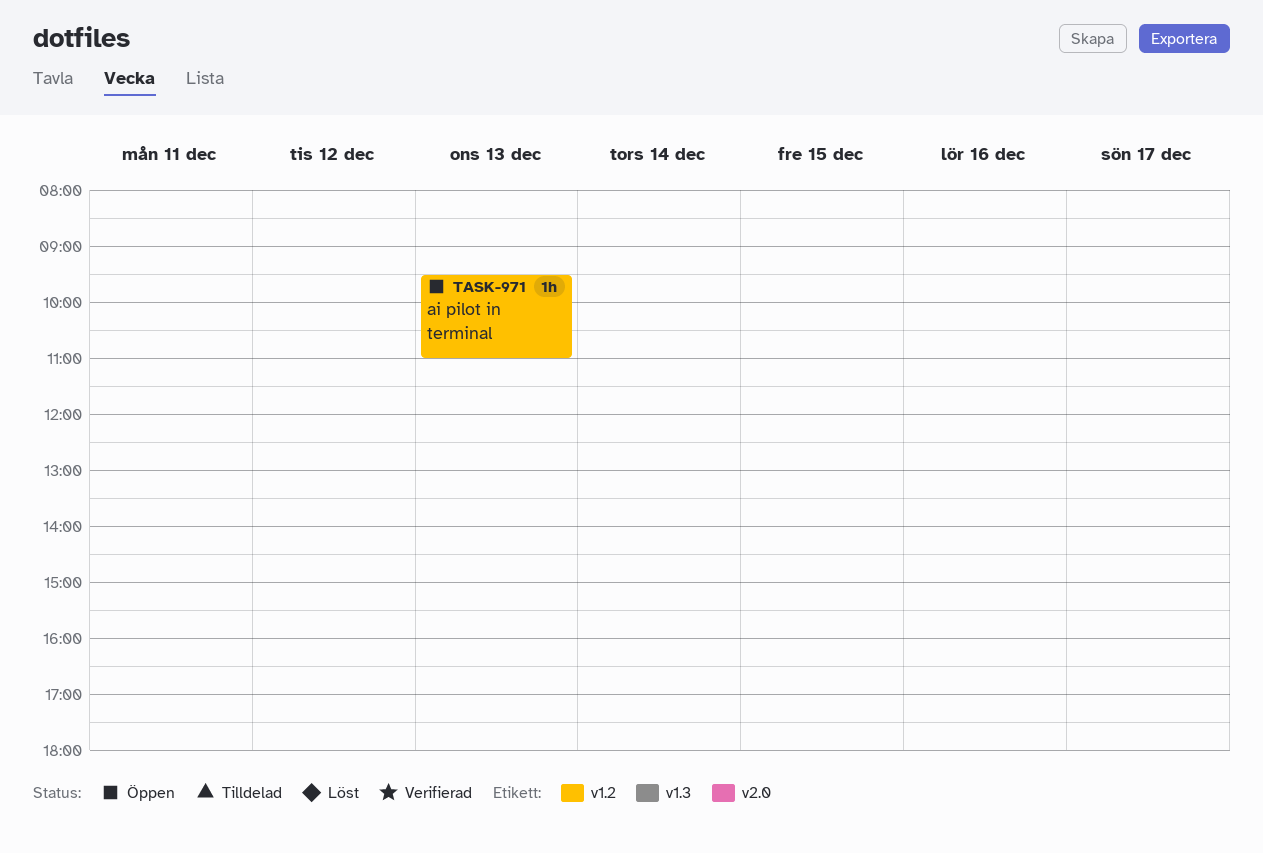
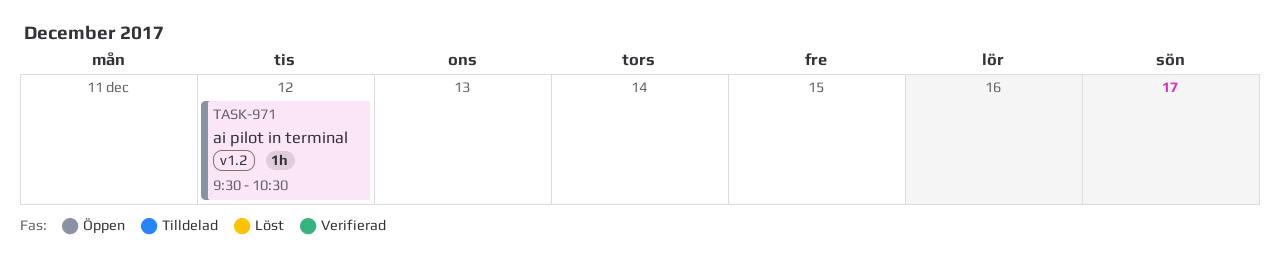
TASK-971, day: Dec 13 -> Dec 12
TASK-971, ends: 11:00 -> 10:30

